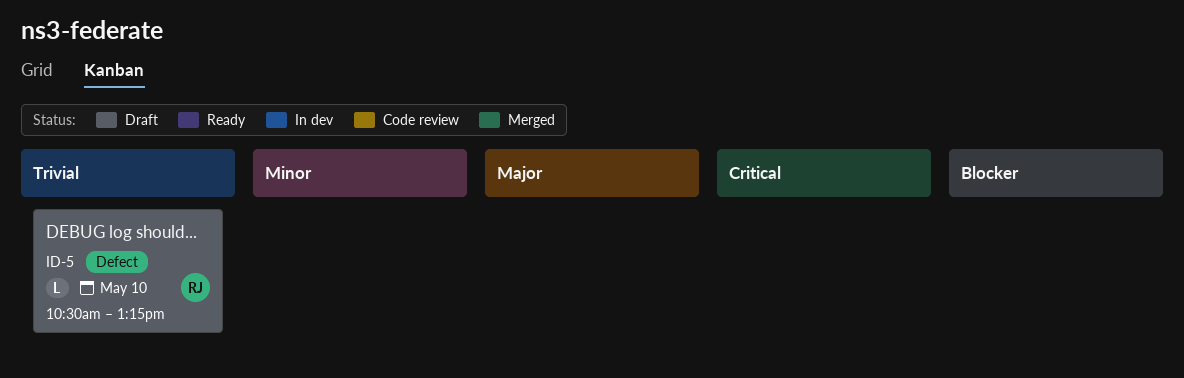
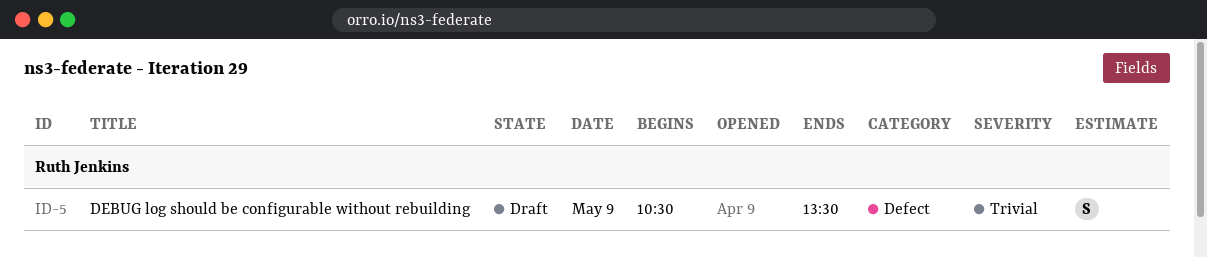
ID-5, estimate: L -> S
ID-5, day: May 10 -> May 9
ID-5, ends: 13:15 -> 13:30

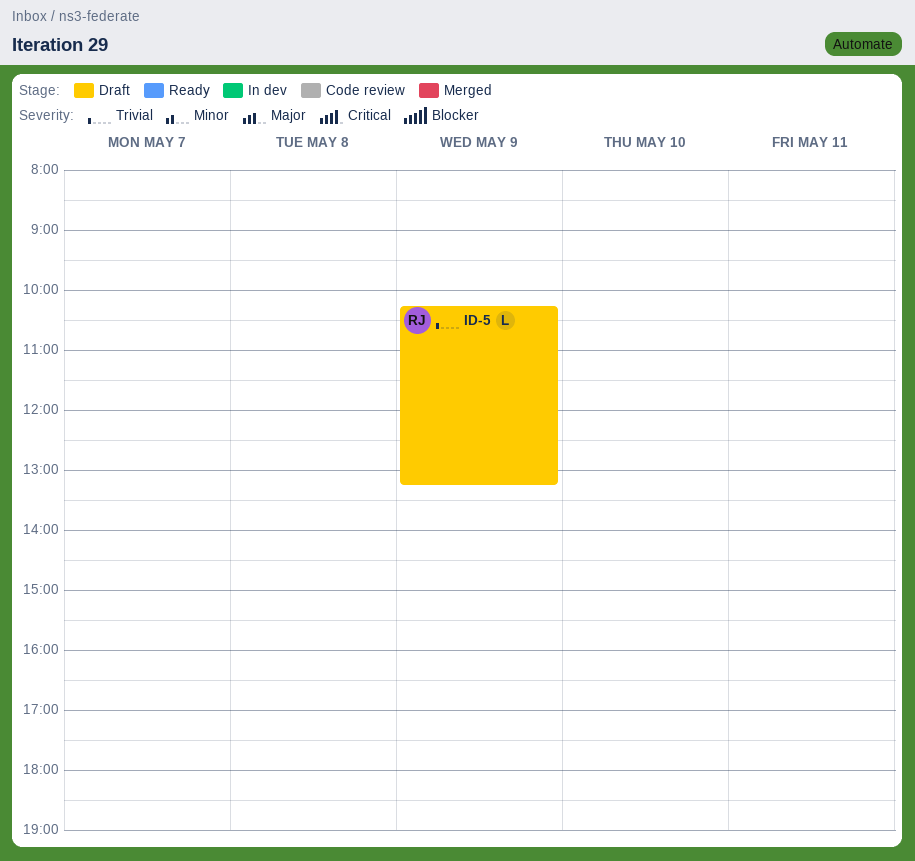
ID-5, estimate: S -> L
ID-5, begins: 10:30 -> 10:15
ID-5, ends: 13:30 -> 13:15

